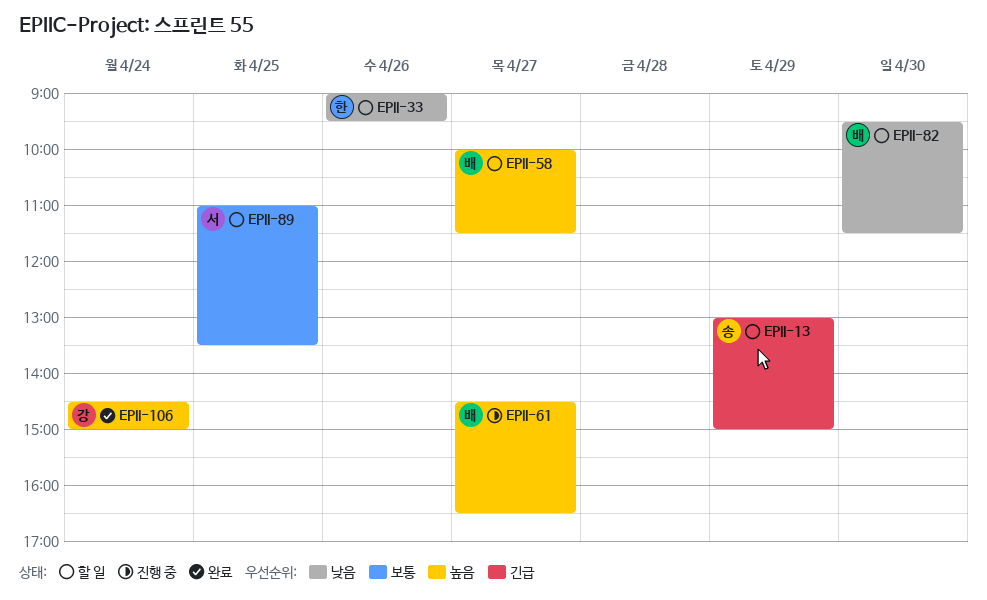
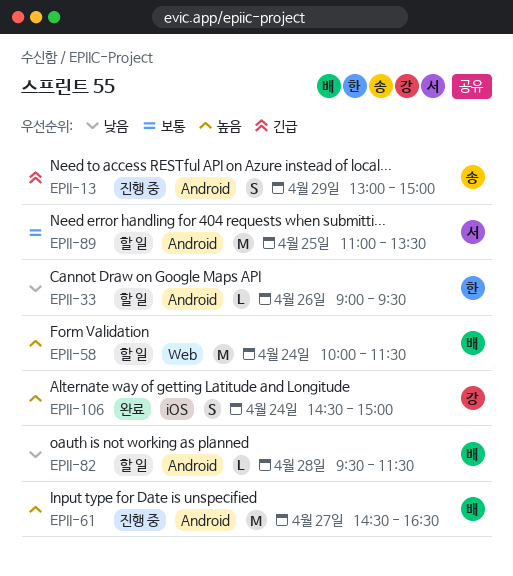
EPII-13, status: 할 일 -> 진행 중
EPII-58, day: Apr 27 -> Apr 24
EPII-82, day: Apr 30 -> Apr 28

